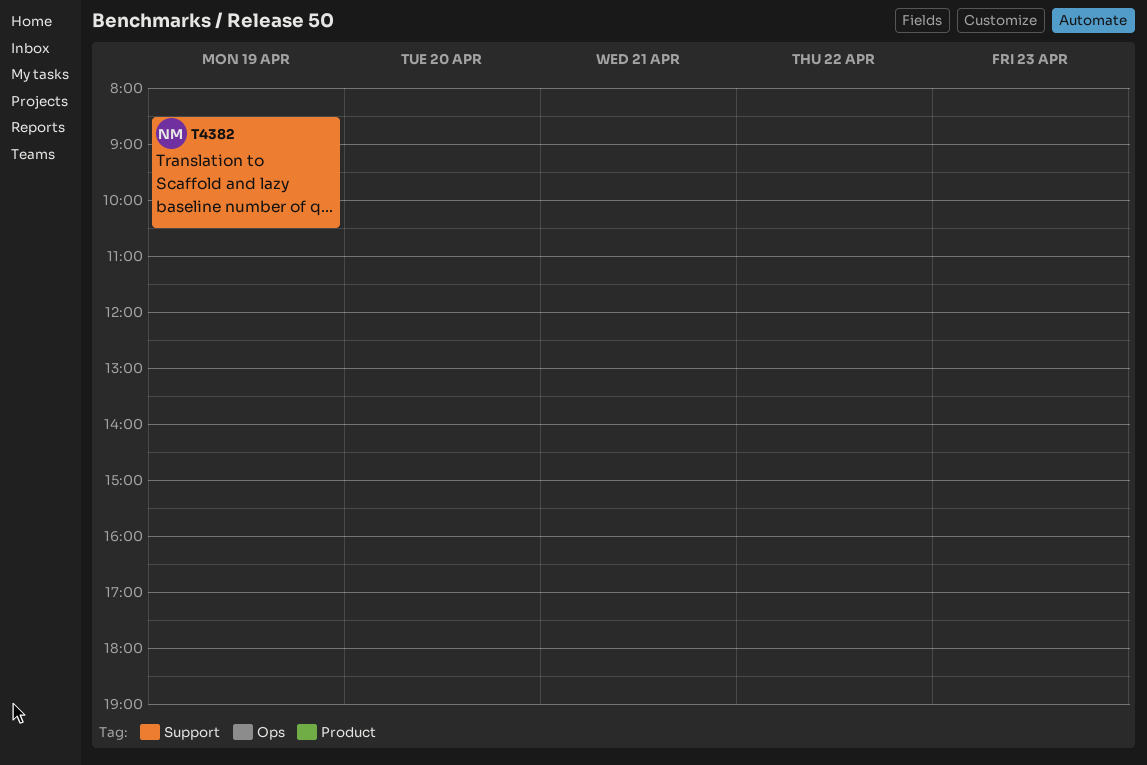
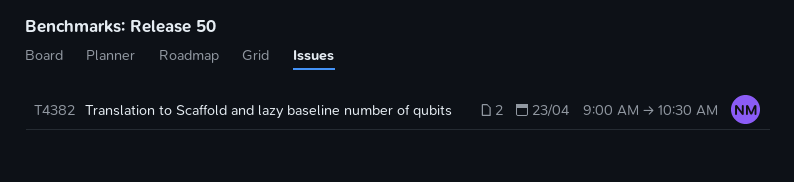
T4382, day: Apr 19 -> Apr 23
T4382, begins: 08:30 -> 09:00

